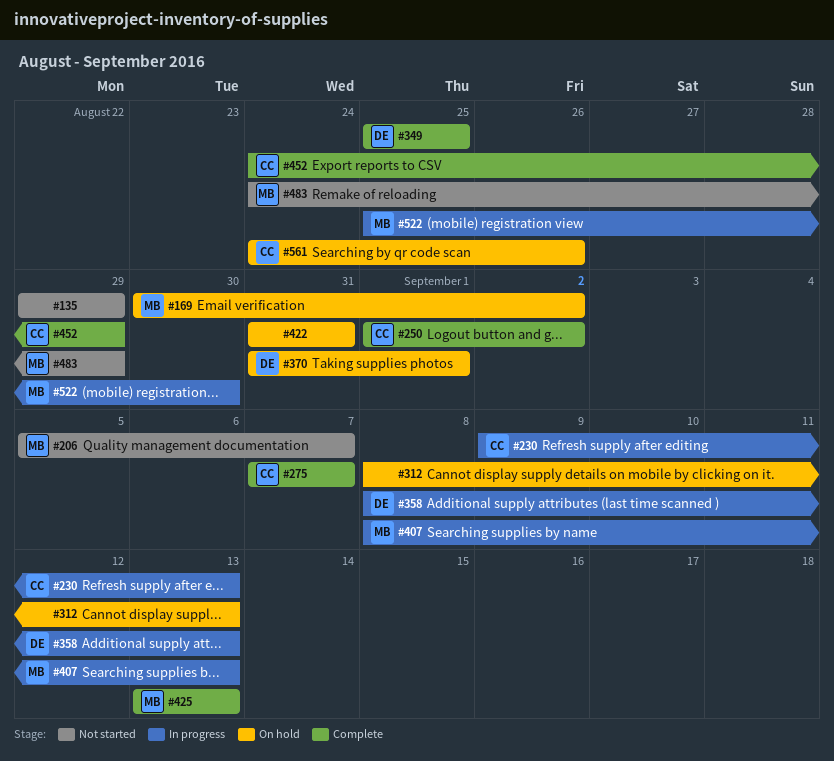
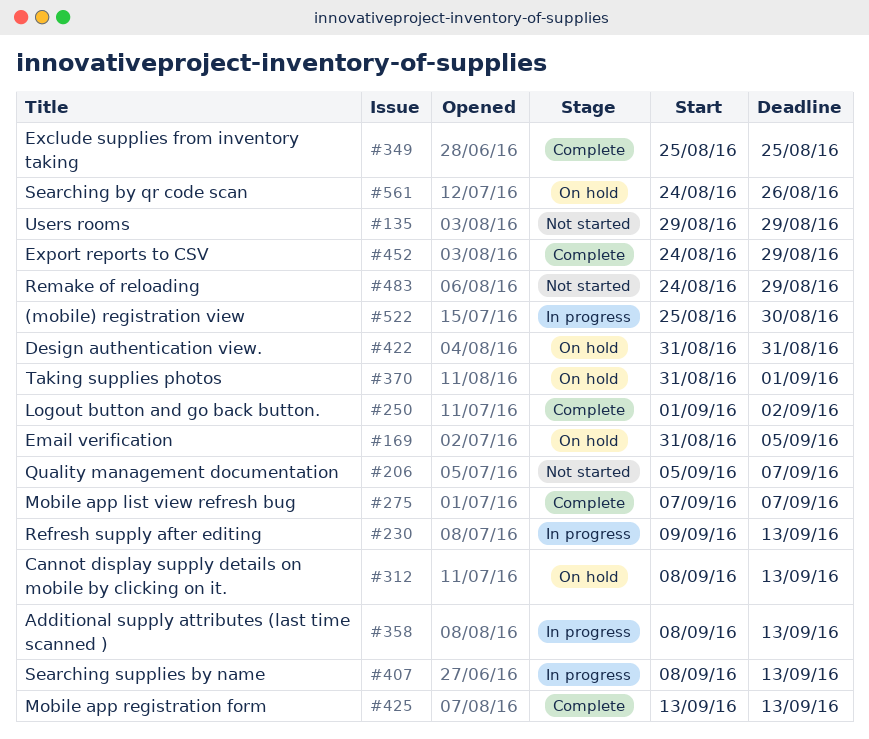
#169, start: Aug 30 -> Aug 31
#169, due: Sep 2 -> Sep 5

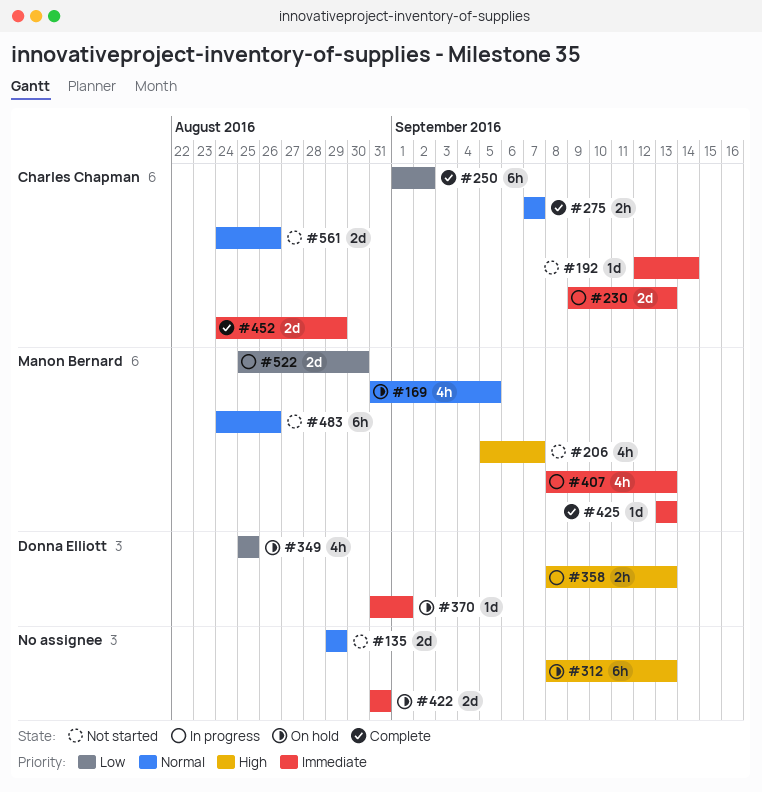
#192: none -> present
#349, status: Complete -> On hold
#483, due: Aug 29 -> Aug 26
#561, status: On hold -> Not started

